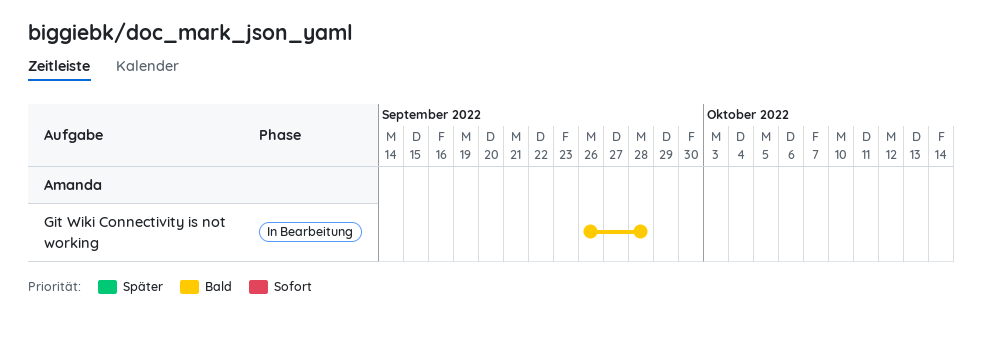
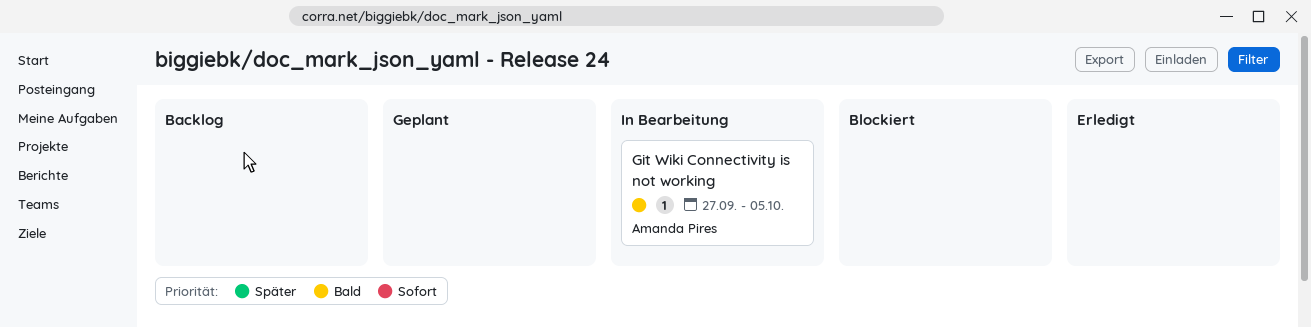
Git Wiki Connectivity is not working, start: Sep 26 -> Sep 27
Git Wiki Connectivity is not working, due: Sep 28 -> Oct 5

